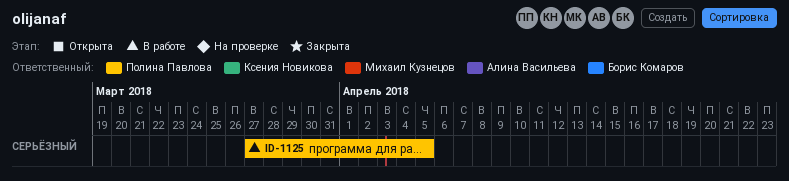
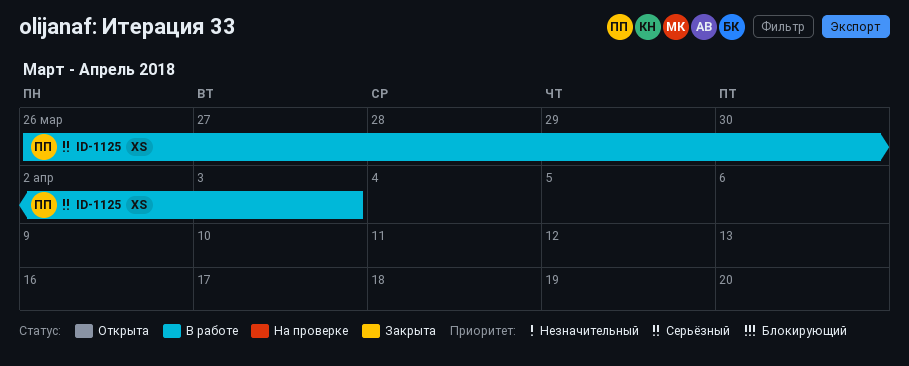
ID-1125, start: Mar 27 -> Mar 26
ID-1125, due: Apr 5 -> Apr 3

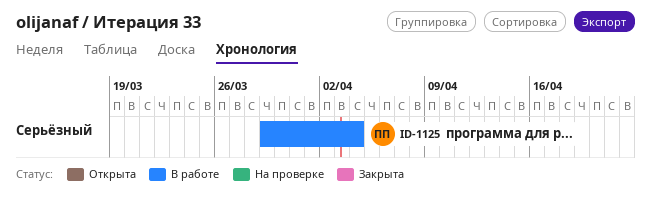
ID-1125, start: Mar 26 -> Mar 29
ID-1125, due: Apr 3 -> Apr 4

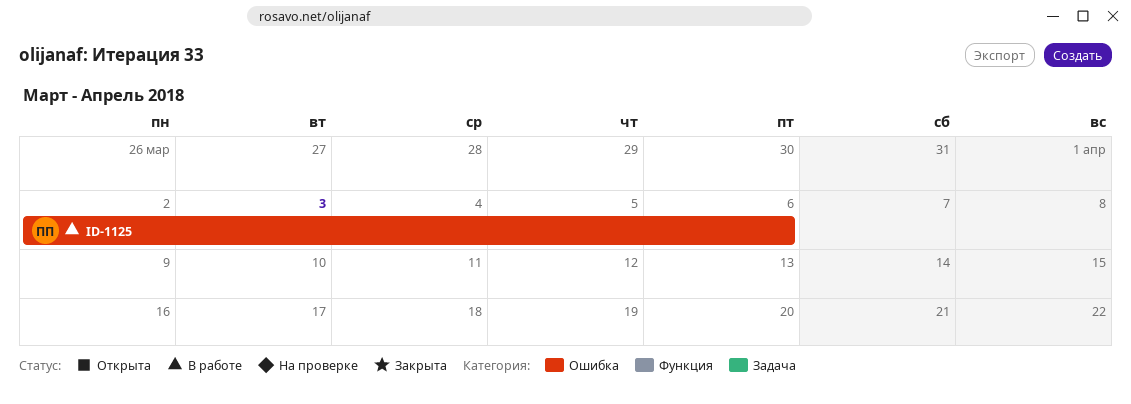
ID-1125, start: Mar 29 -> Apr 2
ID-1125, due: Apr 4 -> Apr 6

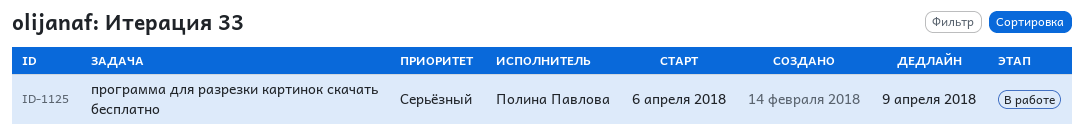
ID-1125, start: Apr 2 -> Apr 6
ID-1125, due: Apr 6 -> Apr 9

